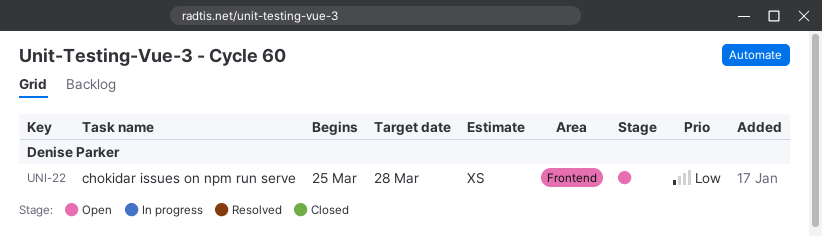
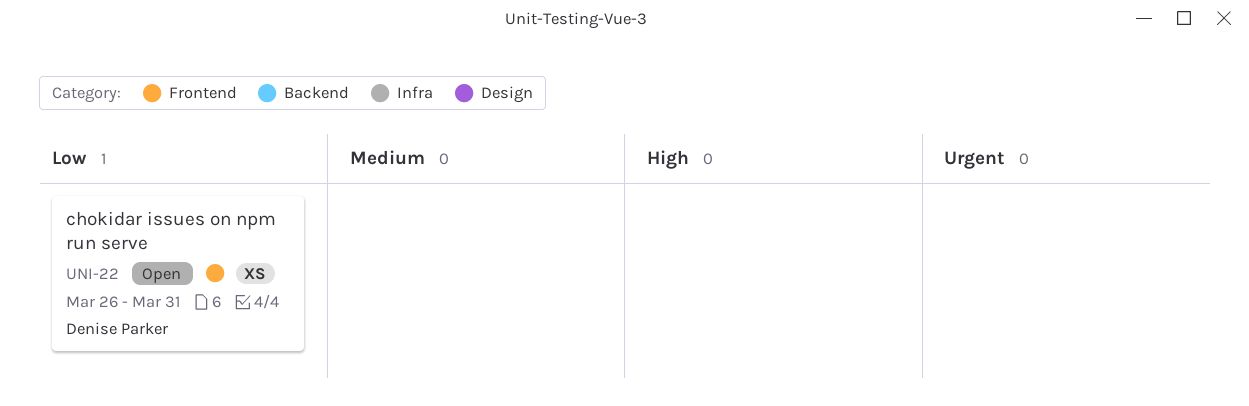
UNI-22, start: Mar 25 -> Mar 26
UNI-22, due: Mar 28 -> Mar 31

